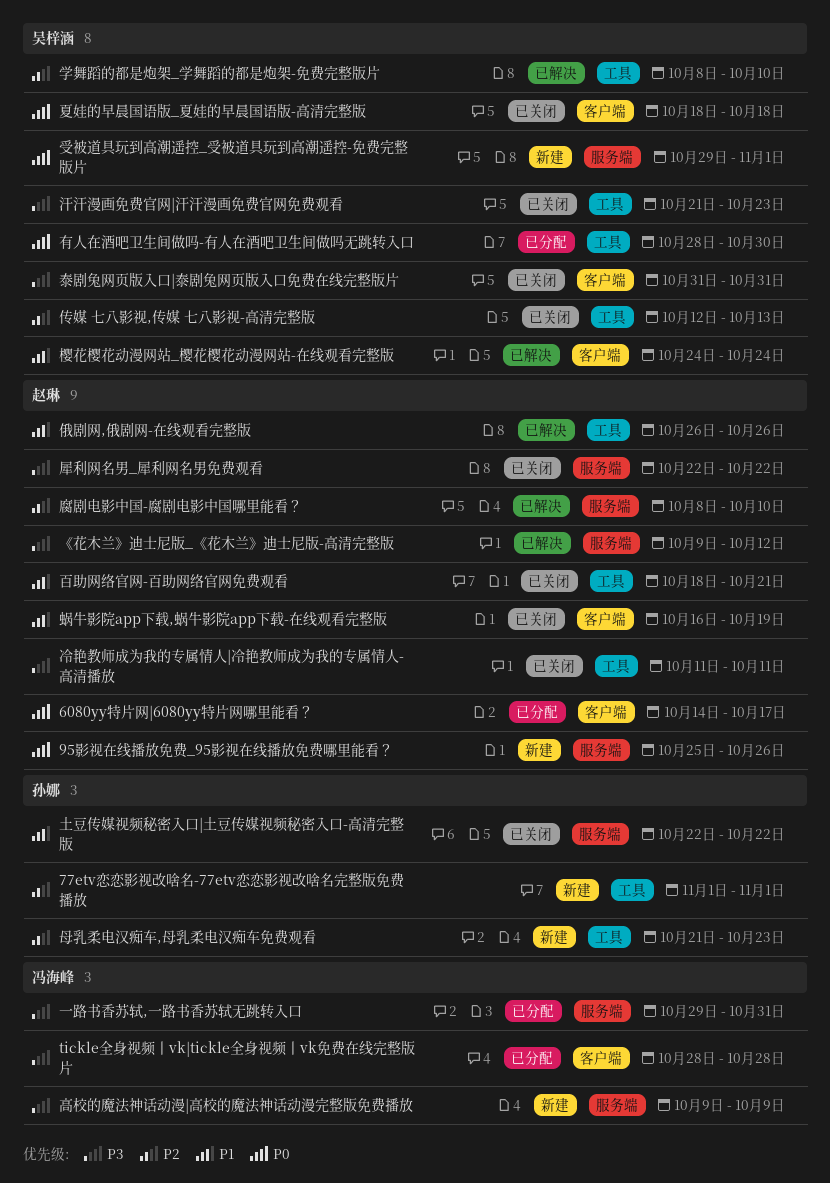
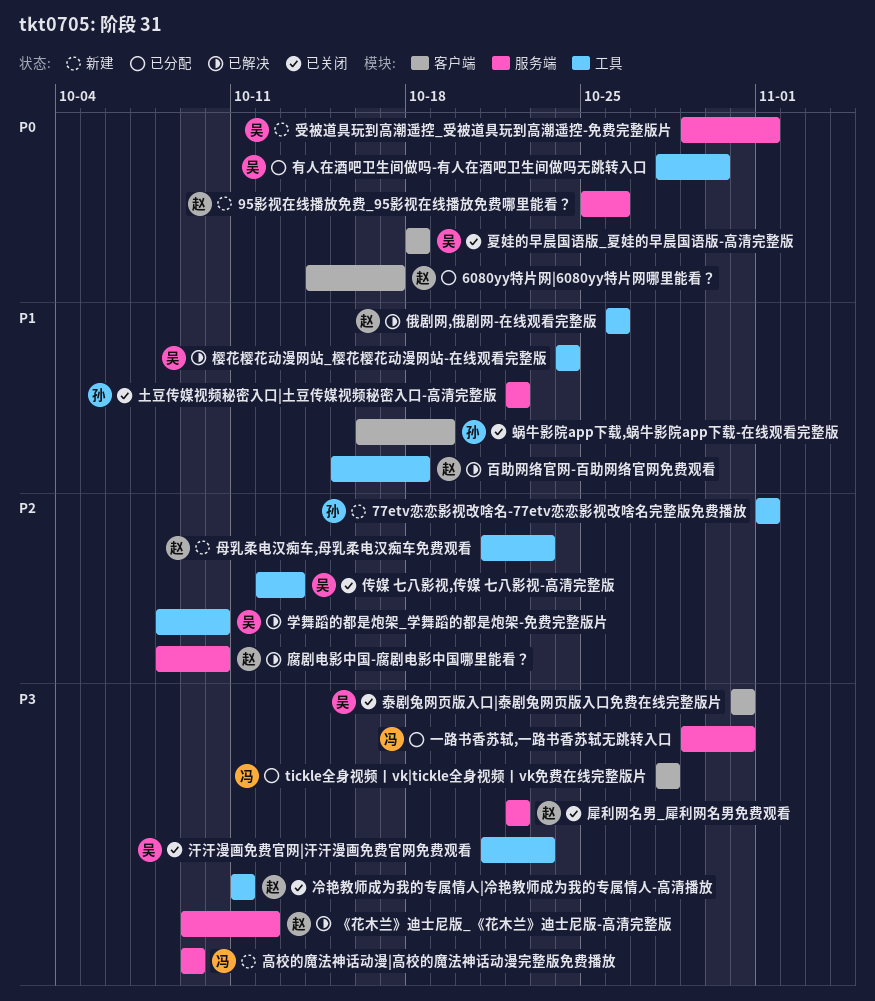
樱花樱花动漫网站_樱花樱花动漫网站-在线观看完整版, label: 客户端 -> 工具
母乳柔电汉痴车,母乳柔电汉痴车免费观看, owner: 孙娜 -> 赵琳
百助网络官网-百助网络官网免费观看, status: 已关闭 -> 已解决
百助网络官网-百助网络官网免费观看, start: Oct 18 -> Oct 15
百助网络官网-百助网络官网免费观看, due: Oct 21 -> Oct 18
蜗牛影院app下载,蜗牛影院app下载-在线观看完整版, owner: 赵琳 -> 孙娜

